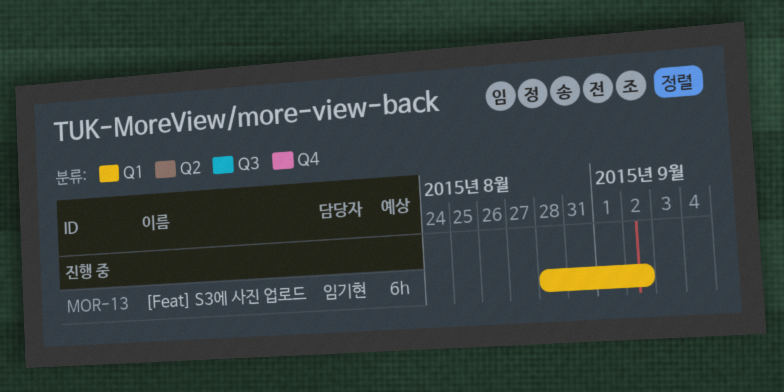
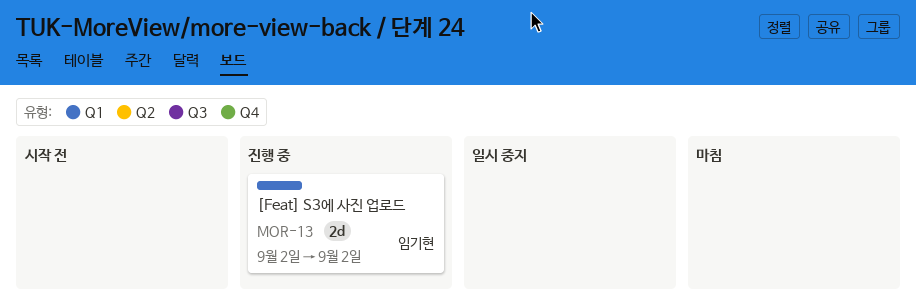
MOR-13, estimate: 6h -> 2d
MOR-13, start: Aug 28 -> Sep 2

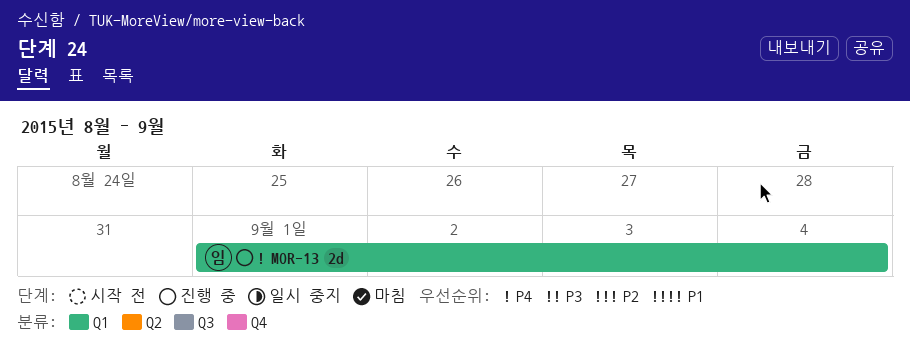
MOR-13, start: Sep 2 -> Sep 1
MOR-13, due: Sep 2 -> Sep 4

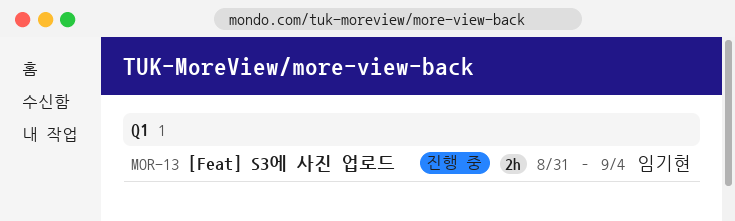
MOR-13, estimate: 2d -> 2h
MOR-13, start: Sep 1 -> Aug 31

